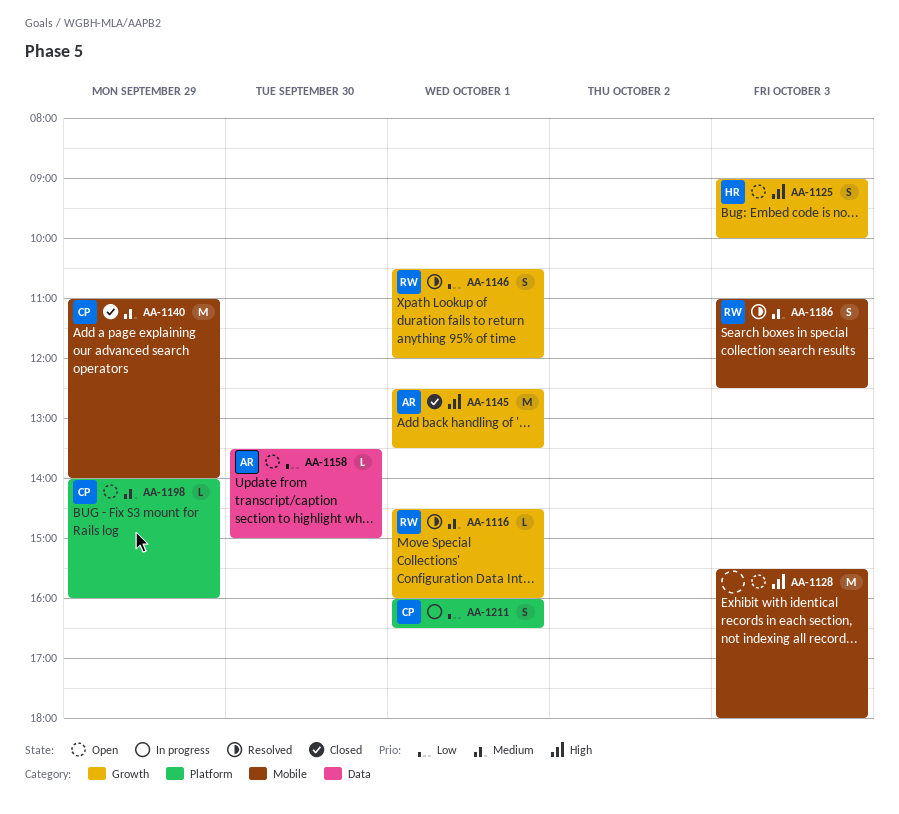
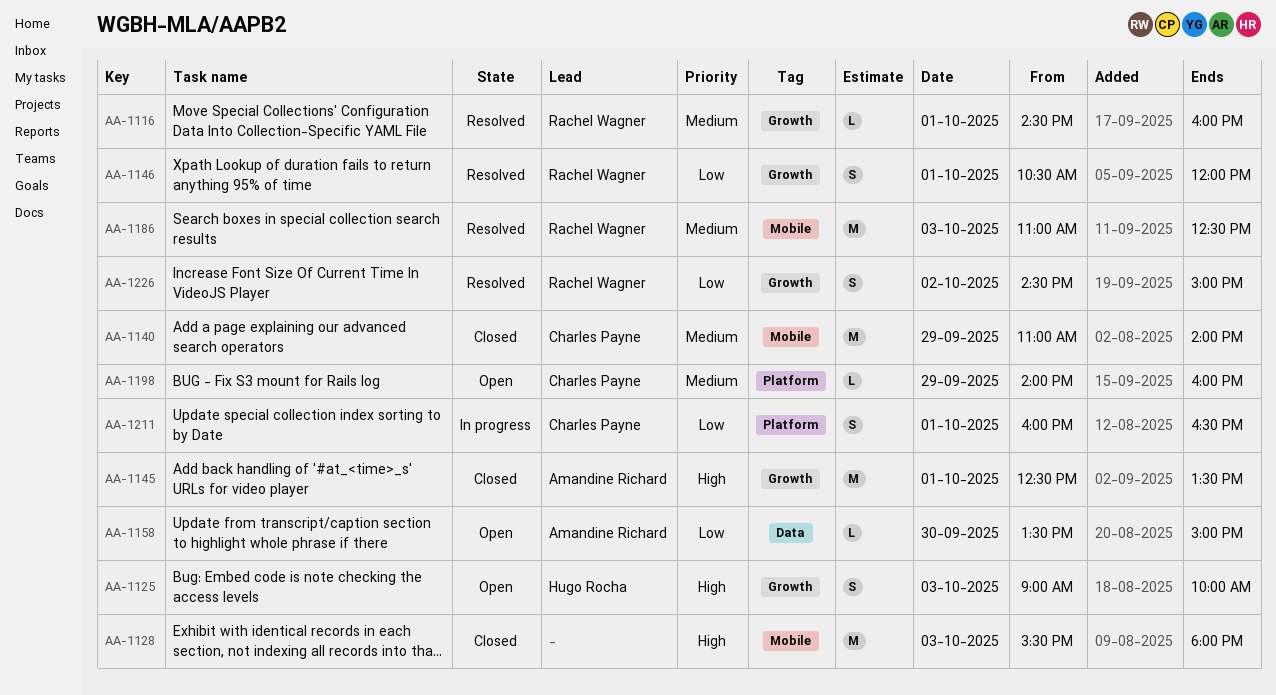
AA-1128, status: Open -> Closed
AA-1186, estimate: S -> M
AA-1226: none -> present

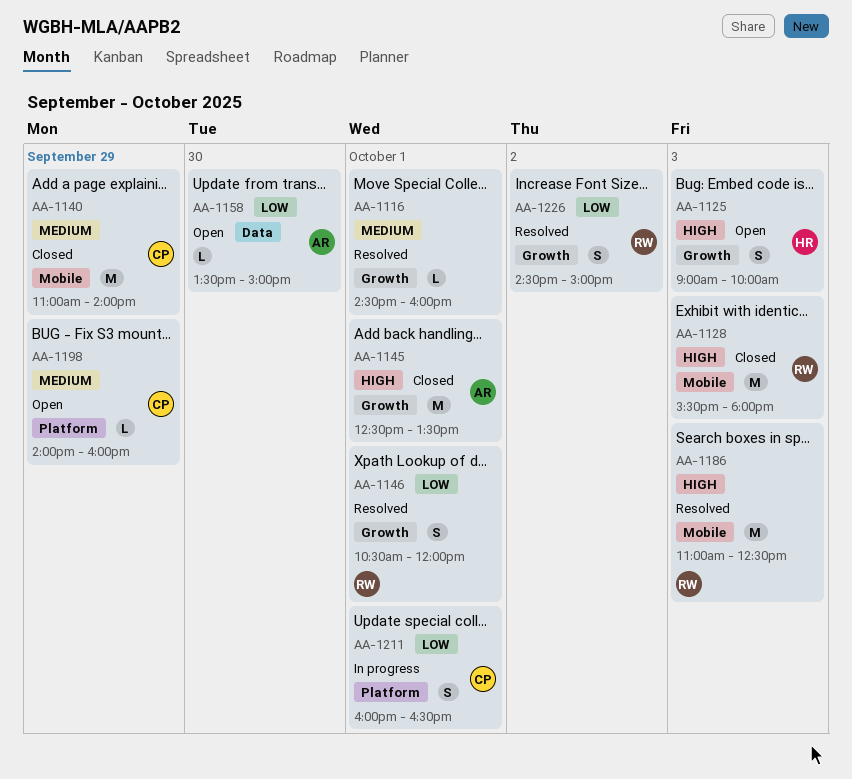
AA-1116, owner: Rachel Wagner -> none
AA-1128, owner: none -> Rachel Wagner
AA-1186, priority: Medium -> High

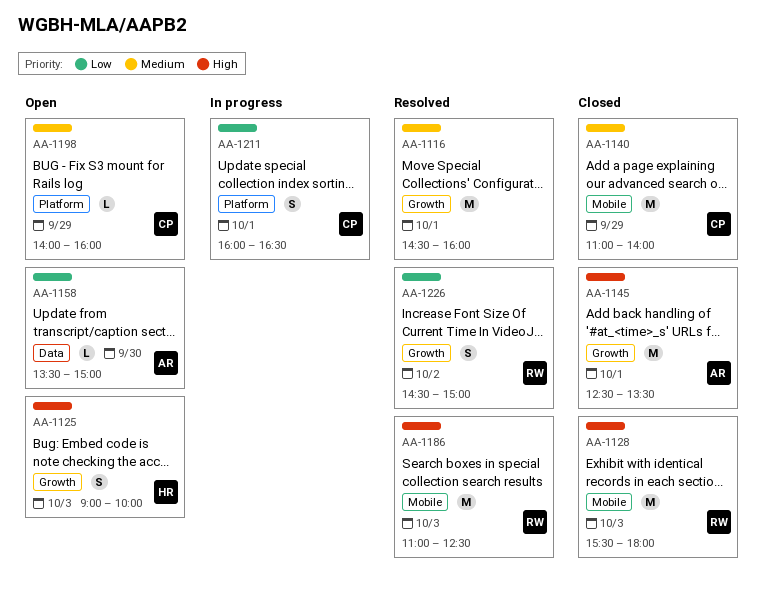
AA-1116, estimate: L -> M
AA-1146: present -> none

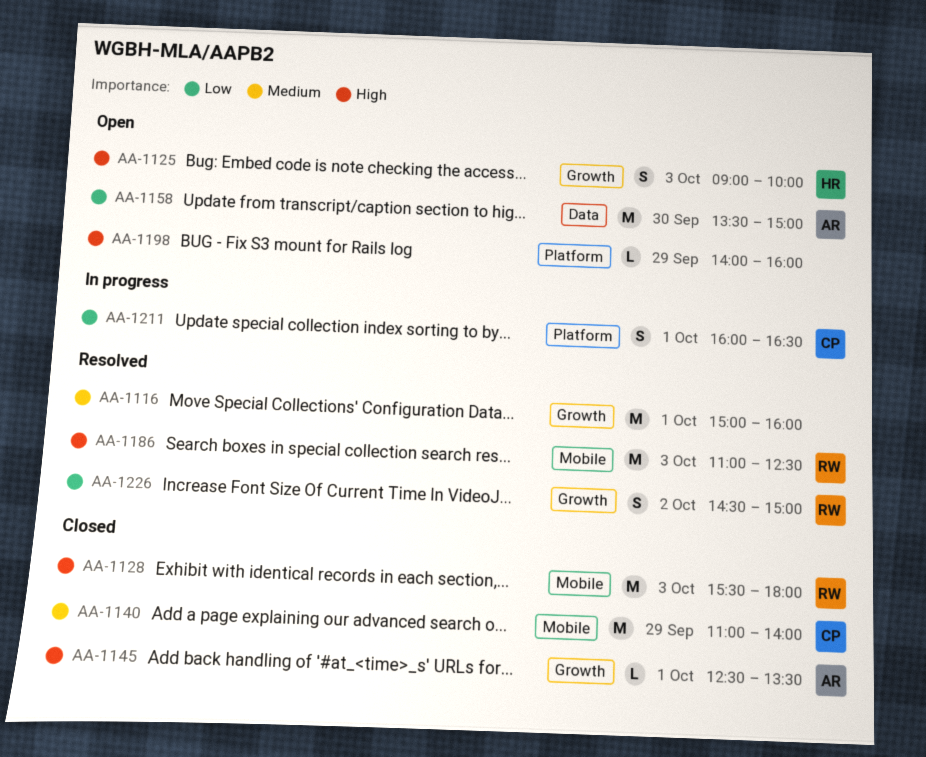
AA-1116, begins: 14:30 -> 15:00
AA-1145, estimate: M -> L
AA-1158, estimate: L -> M
AA-1198, owner: CP -> none
AA-1198, priority: Medium -> High

